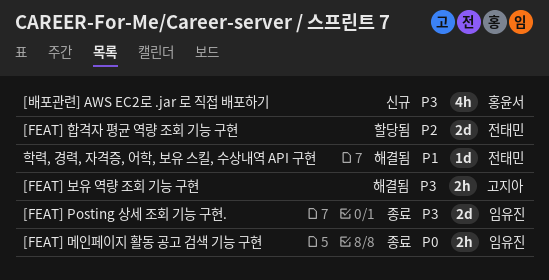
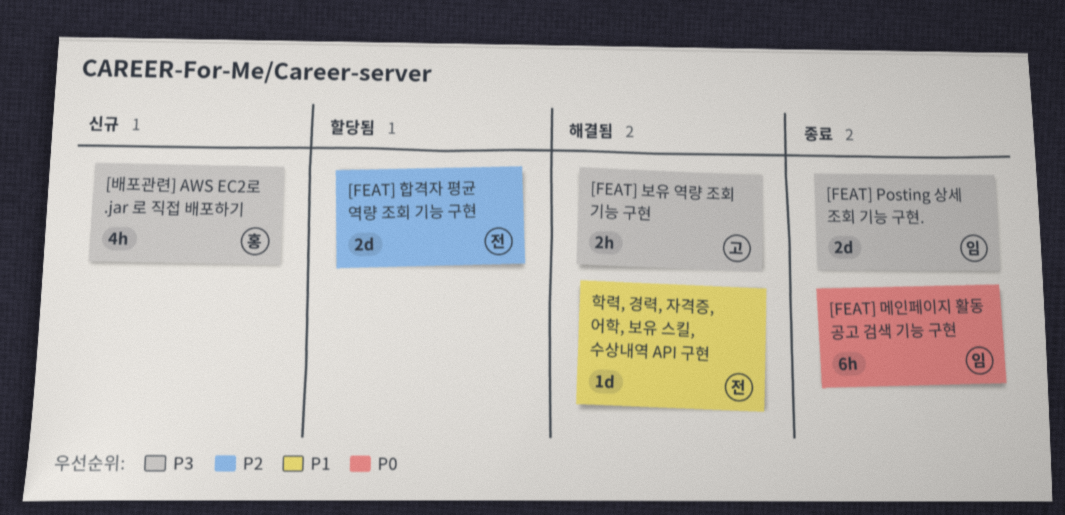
[FEAT] 메인페이지 활동 공고 검색 기능 구현, estimate: 2h -> 6h

